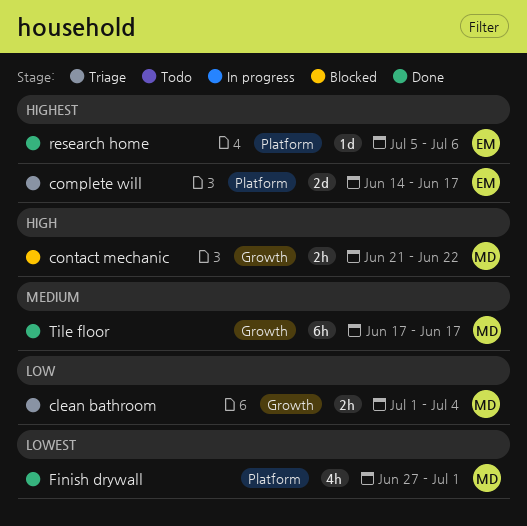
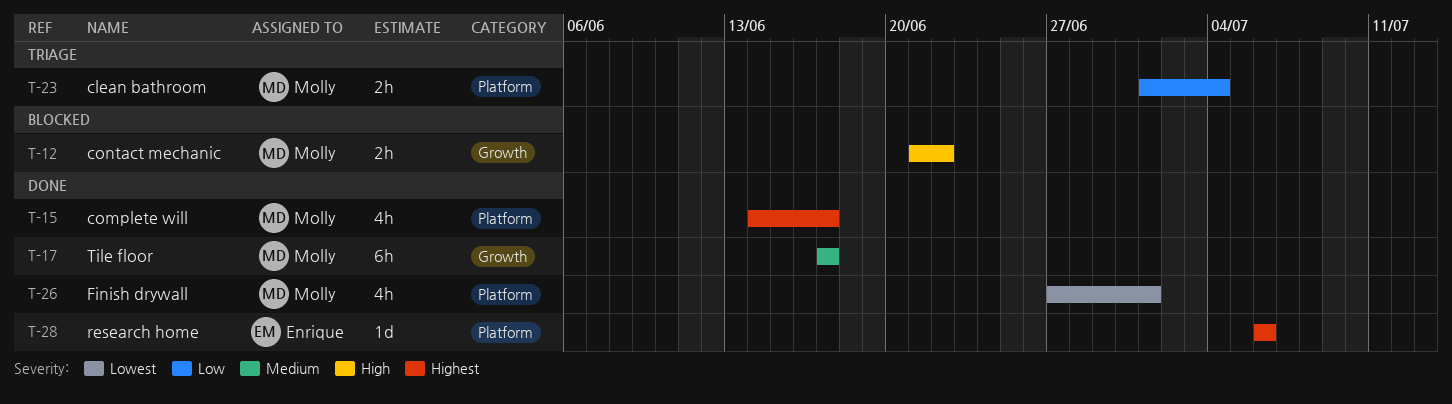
clean bathroom, label: Growth -> Platform
complete will, status: Triage -> Done
complete will, owner: Enrique -> Molly
complete will, estimate: 2d -> 4h
research home, start: Jul 5 -> Jul 6

